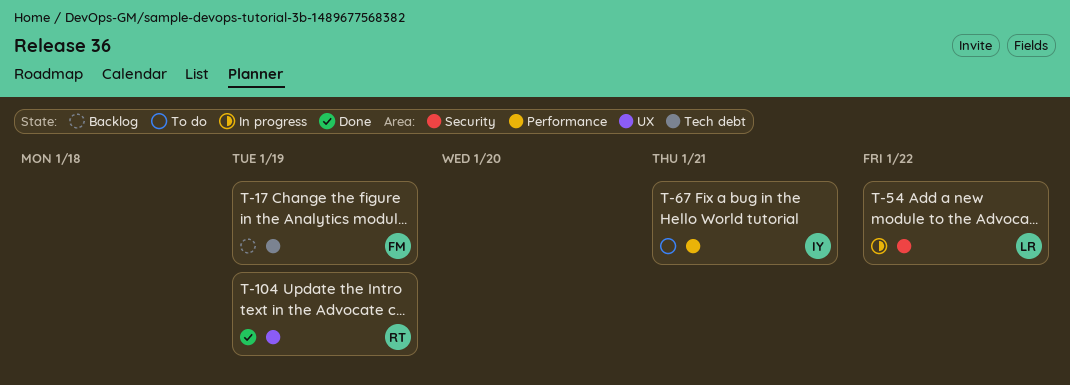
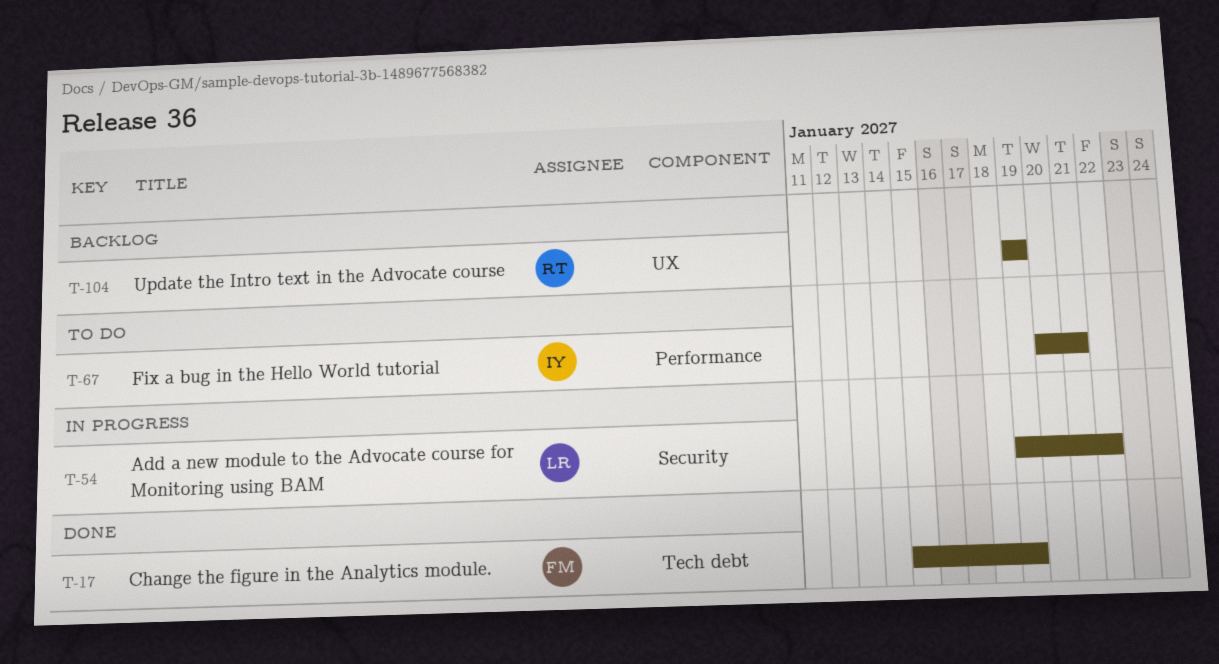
T-17, status: Backlog -> Done
T-104, status: Done -> Backlog

